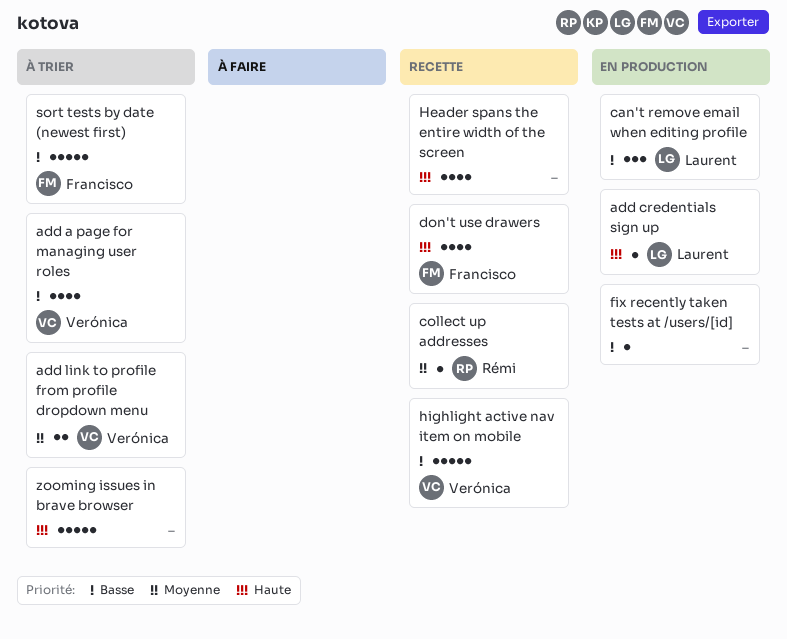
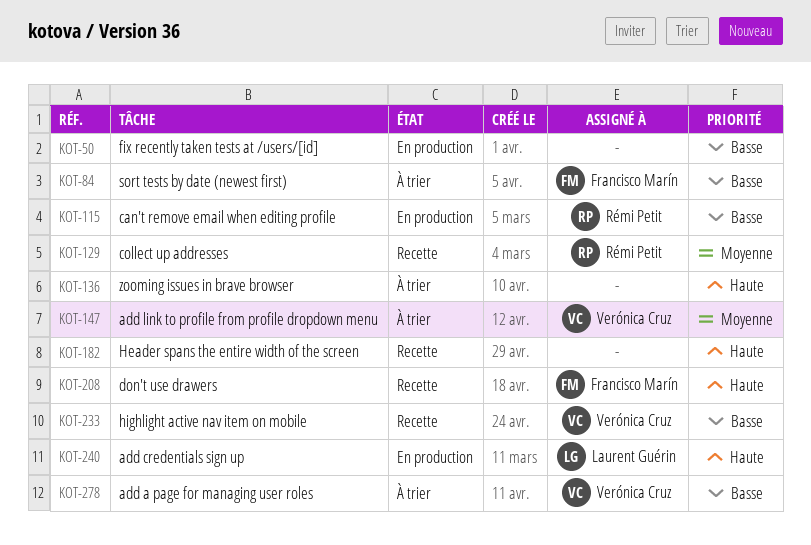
can't remove email when editing profile, owner: Laurent Guérin -> Rémi Petit

